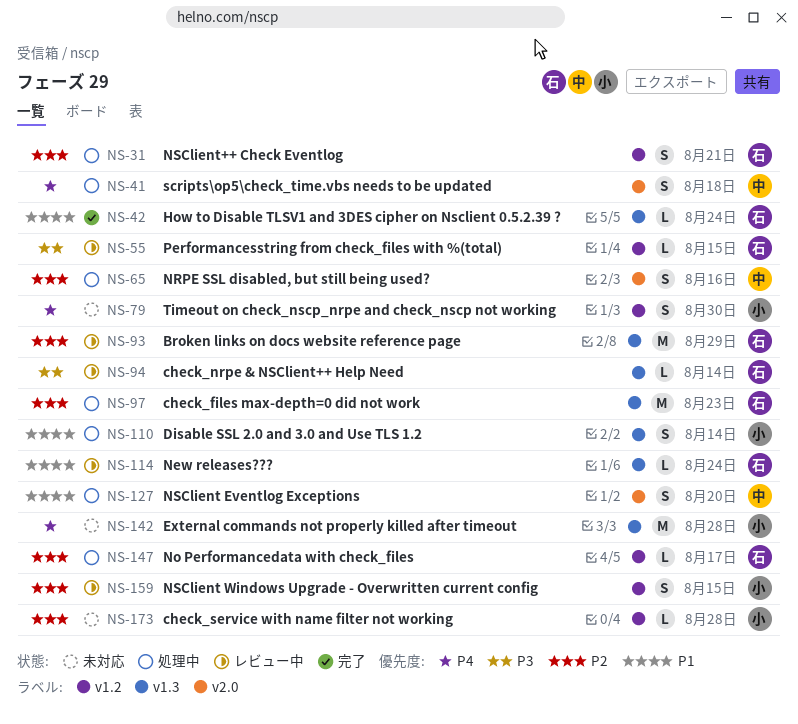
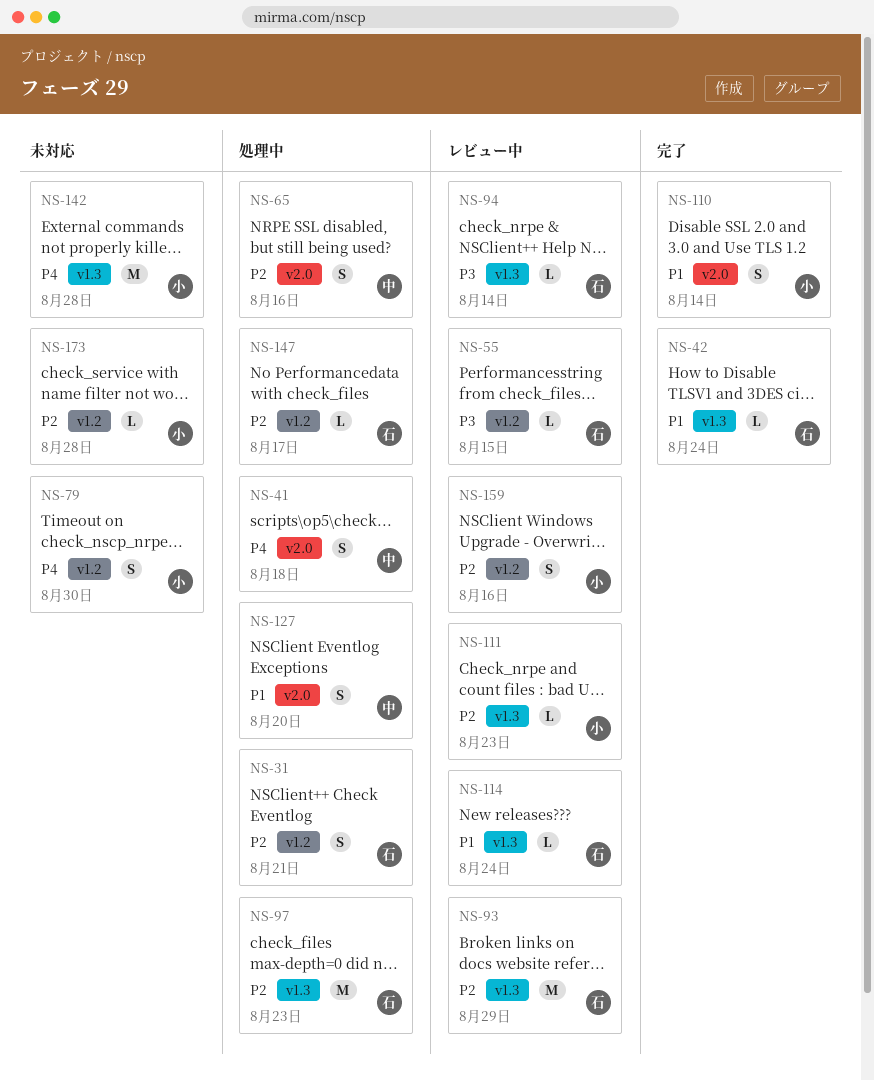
NS-110, status: 処理中 -> 完了
NS-110, label: v1.3 -> v2.0
NS-111: none -> present
NS-159, due: Aug 15 -> Aug 16

